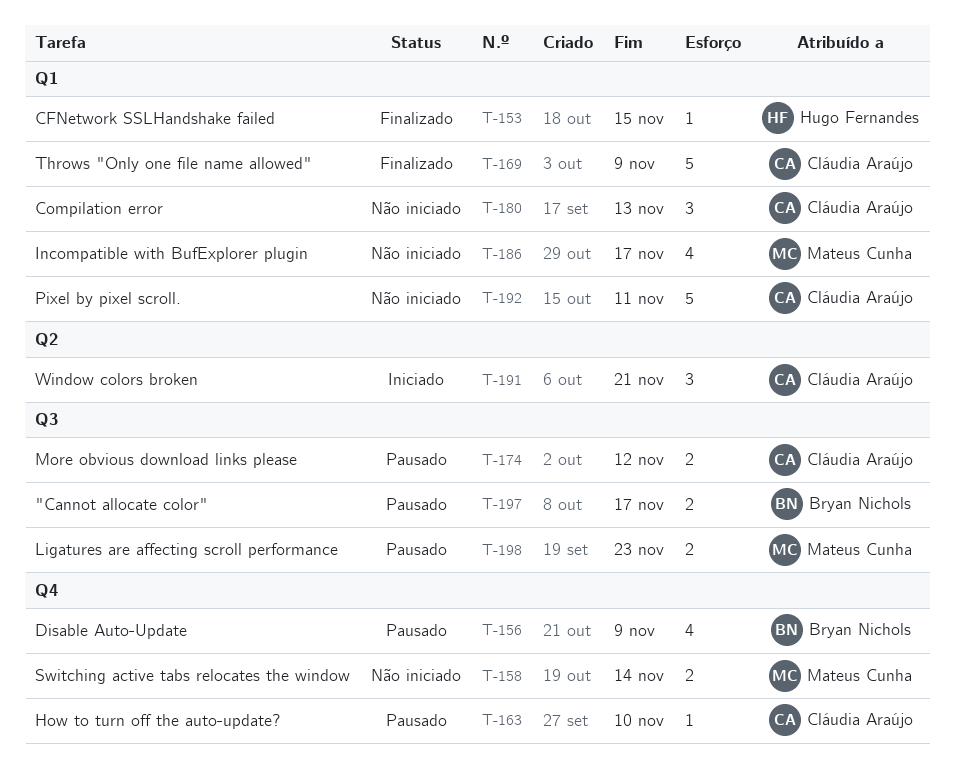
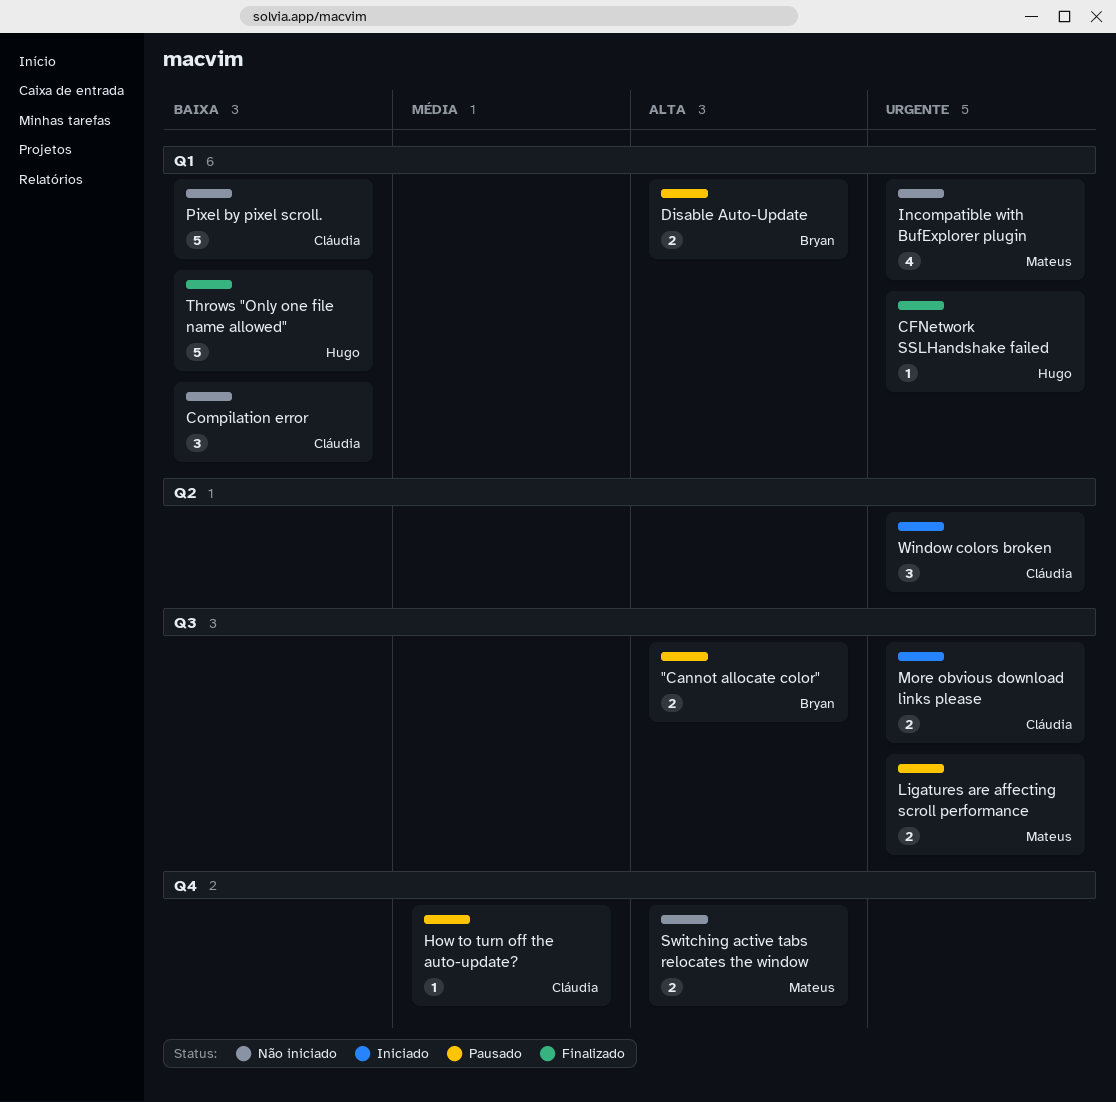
Disable Auto-Update, label: Q4 -> Q1
Disable Auto-Update, estimate: 4 -> 2
More obvious download links please, status: Pausado -> Iniciado
Throws "Only one file name allowed", owner: Cláudia Araújo -> Hugo Fernandes

